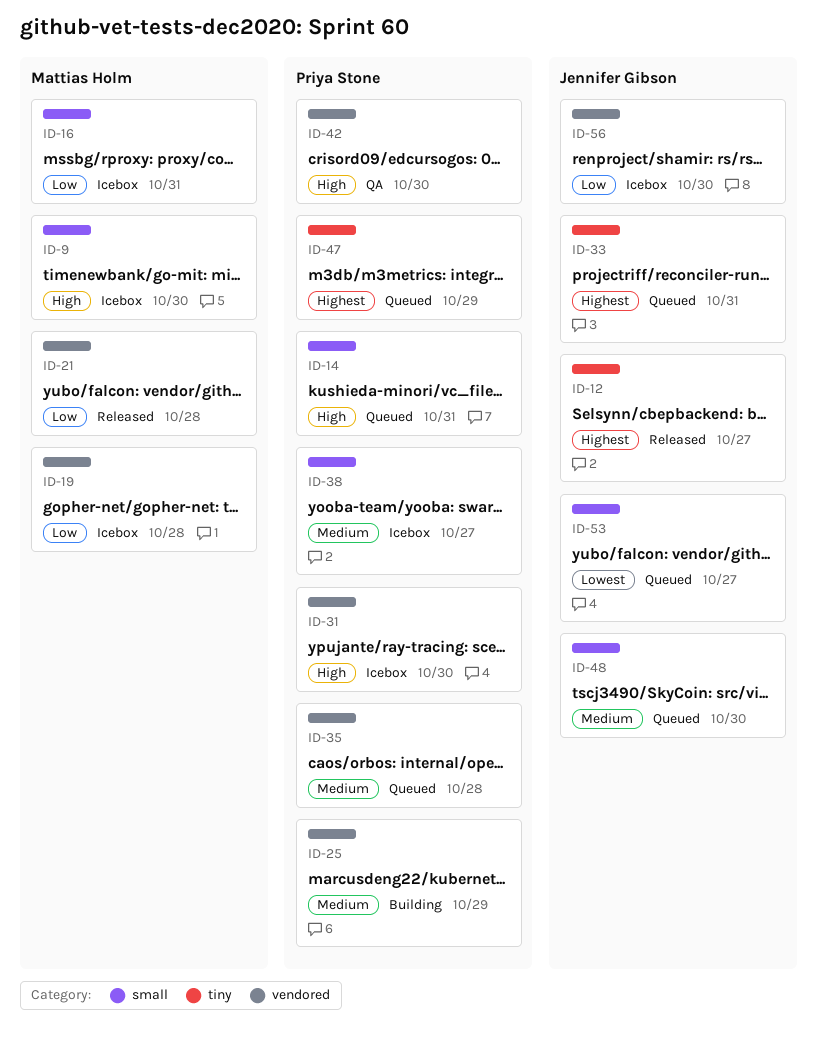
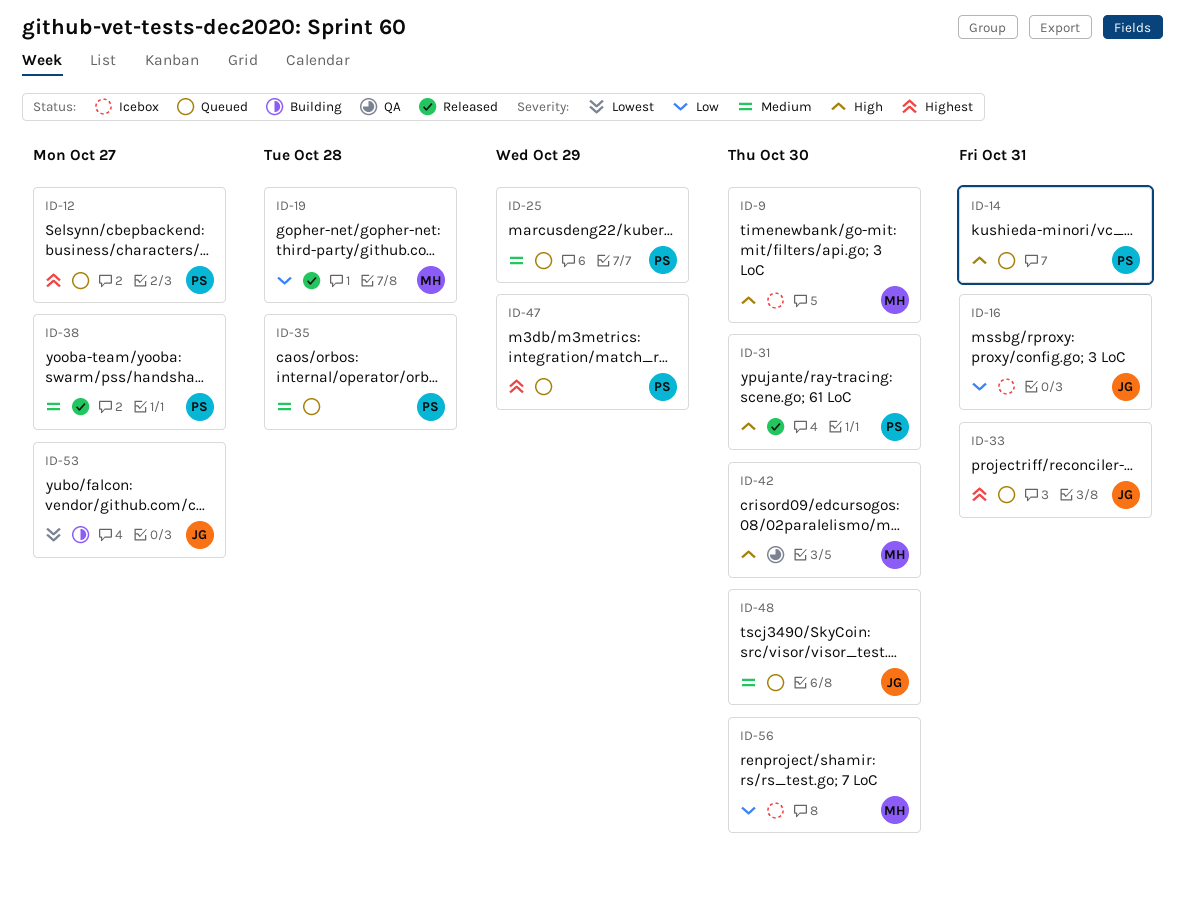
ID-12, status: Released -> Queued
ID-12, owner: Jennifer Gibson -> Priya Stone
ID-16, owner: Mattias Holm -> Jennifer Gibson
ID-19, status: Icebox -> Released
ID-21: present -> none
ID-25, status: Building -> Queued
ID-31, status: Icebox -> Released
ID-38, status: Icebox -> Released
ID-42, owner: Priya Stone -> Mattias Holm
ID-53, status: Queued -> Building
ID-56, owner: Jennifer Gibson -> Mattias Holm

